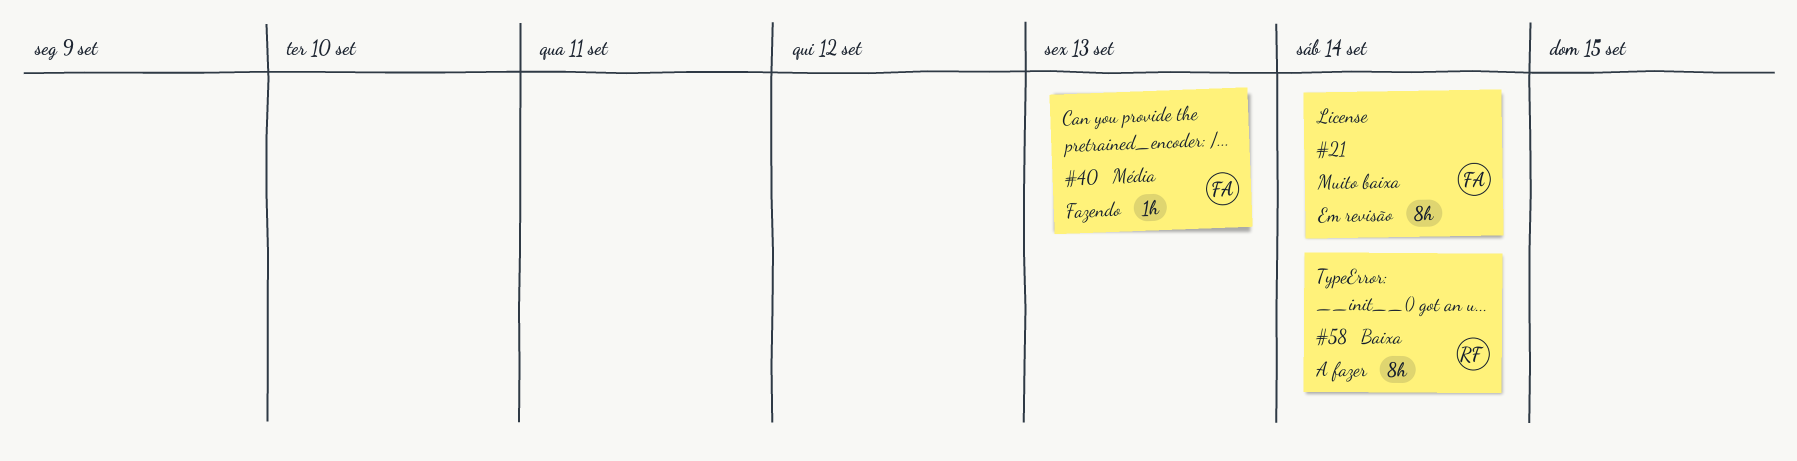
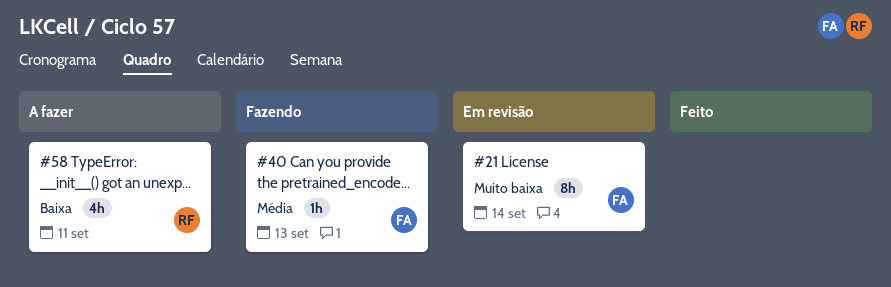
#58, estimate: 8h -> 4h
#58, due: Sep 14 -> Sep 11

